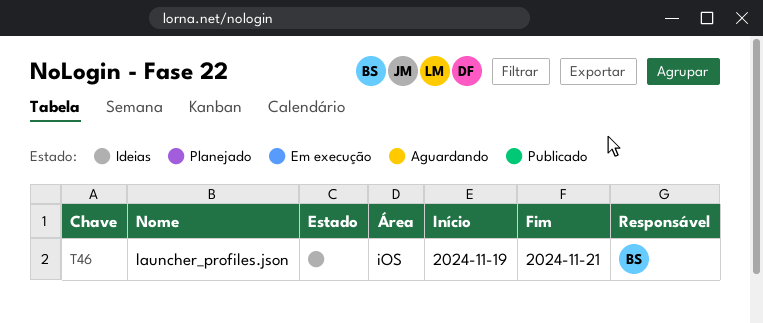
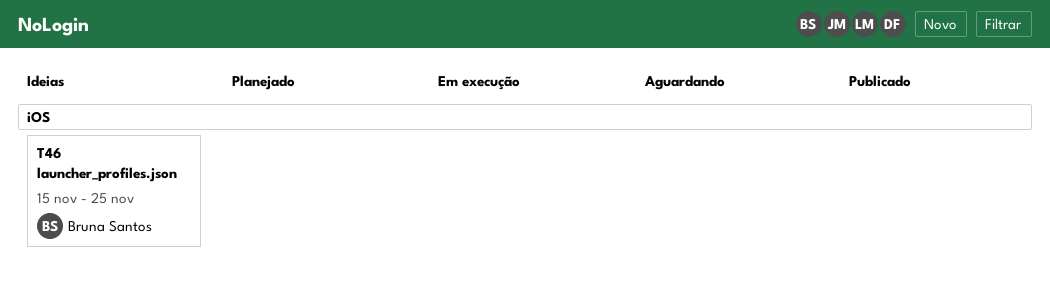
T46, start: Nov 19 -> Nov 15
T46, due: Nov 21 -> Nov 25

